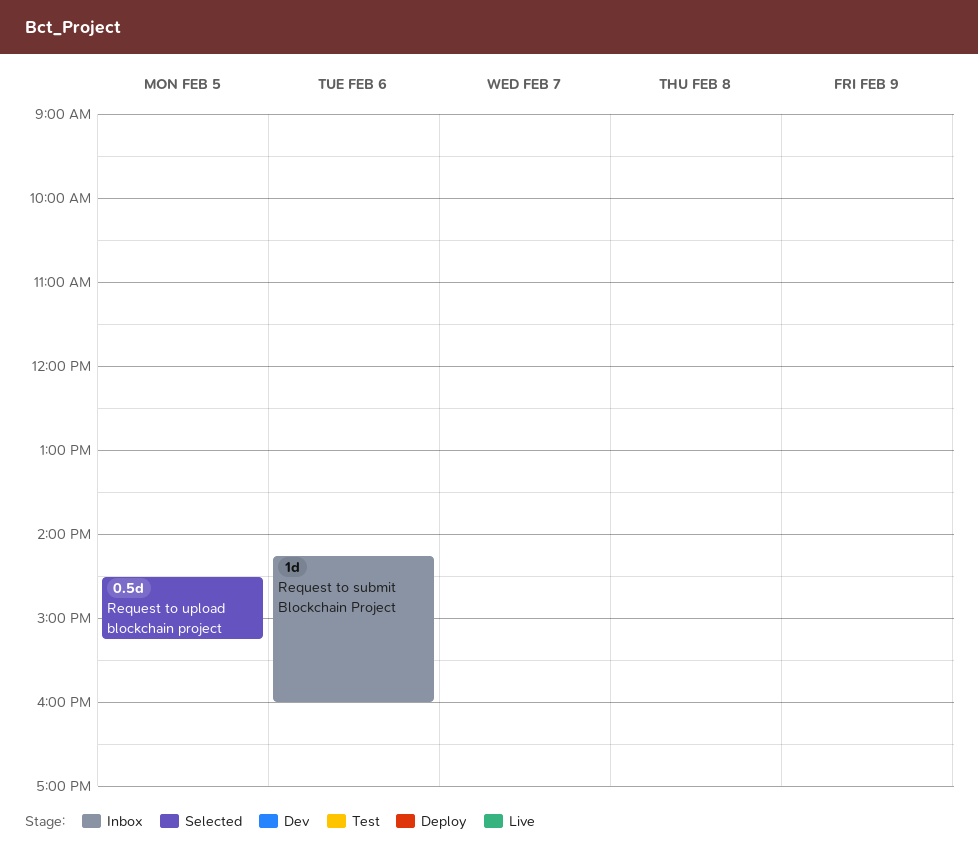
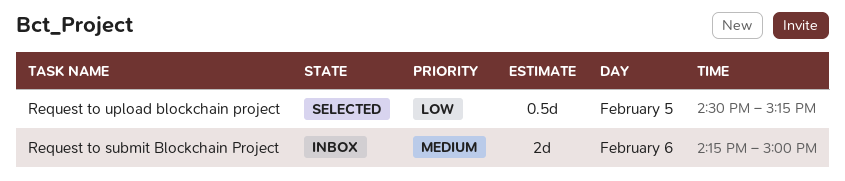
Request to submit Blockchain Project, estimate: 1d -> 2d
Request to submit Blockchain Project, ends: 16:00 -> 15:00

